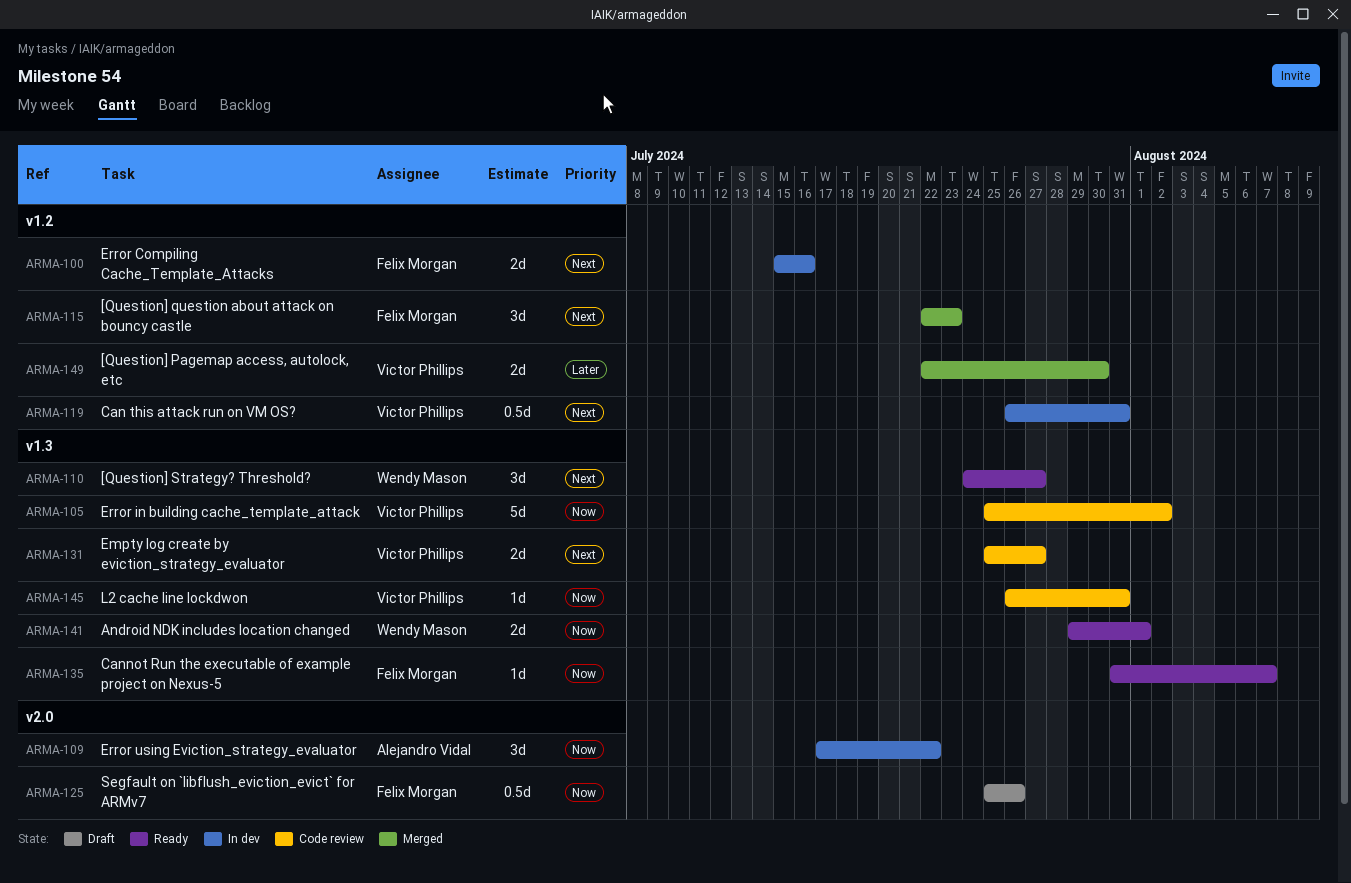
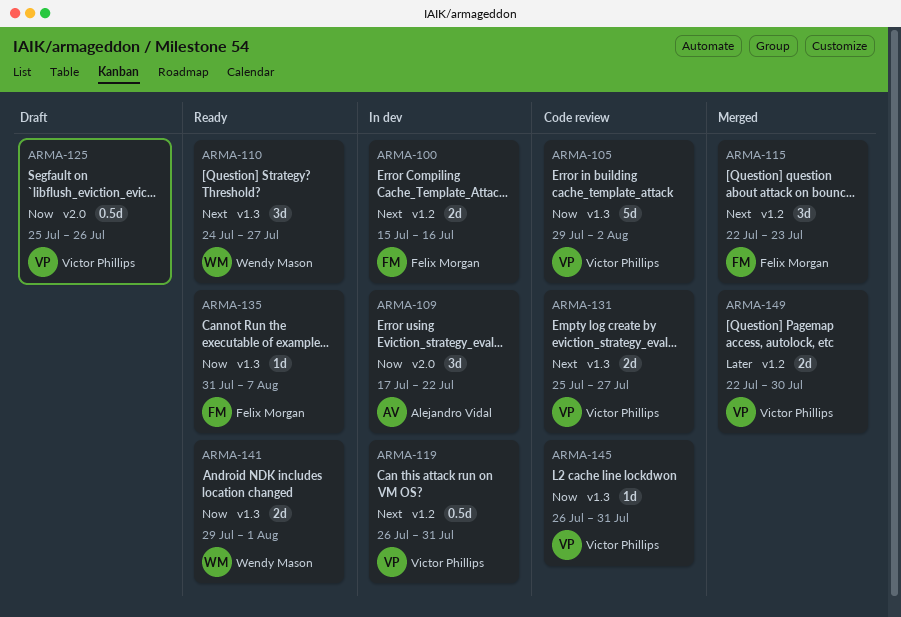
ARMA-105, start: Jul 25 -> Jul 29
ARMA-125, owner: Felix Morgan -> Victor Phillips

